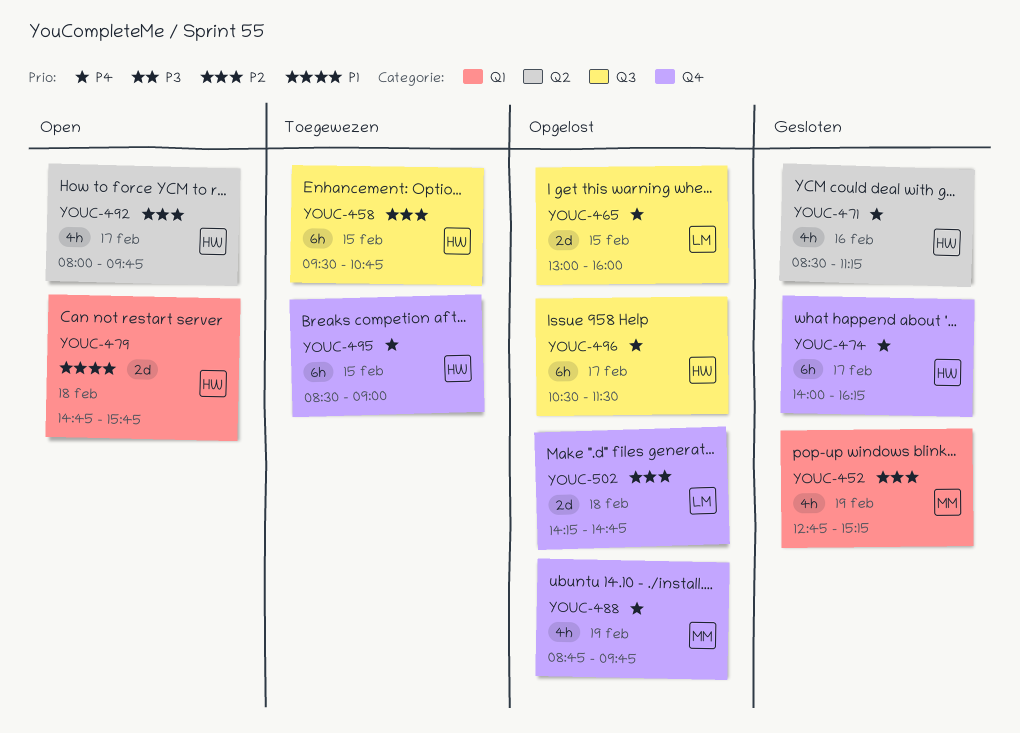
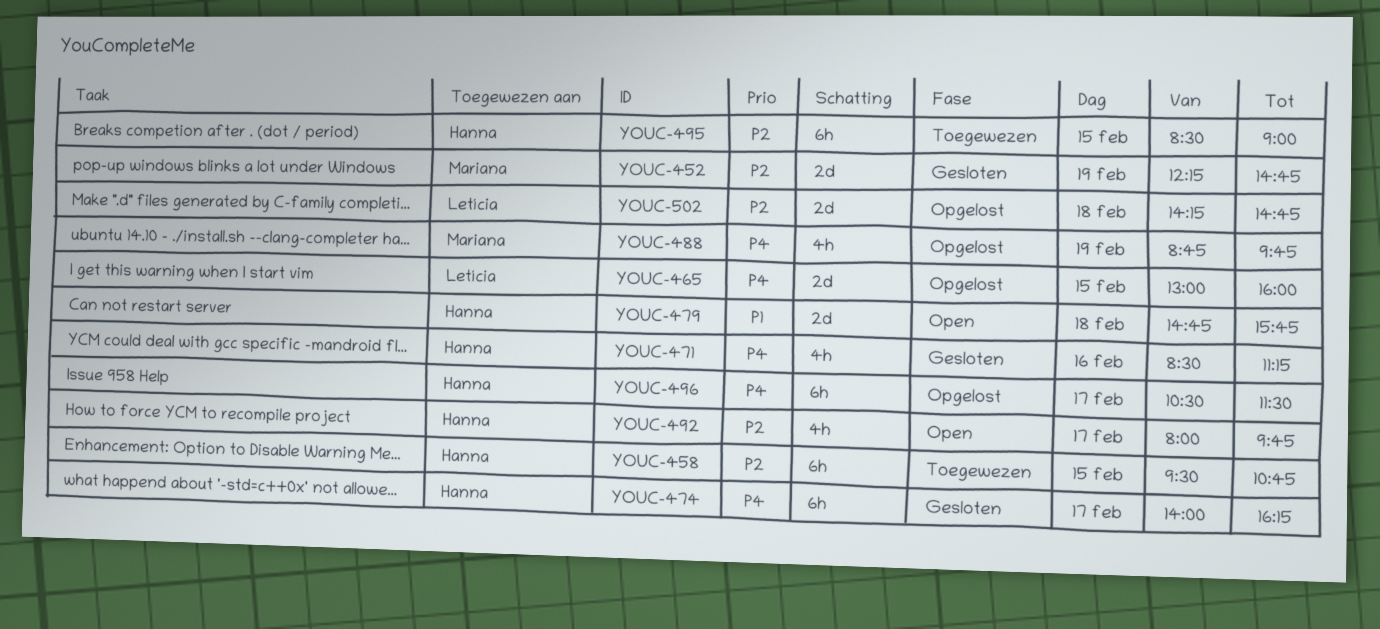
YOUC-452, estimate: 4h -> 2d
YOUC-452, begins: 12:45 -> 12:15
YOUC-452, ends: 15:15 -> 14:45
YOUC-495, priority: P4 -> P2

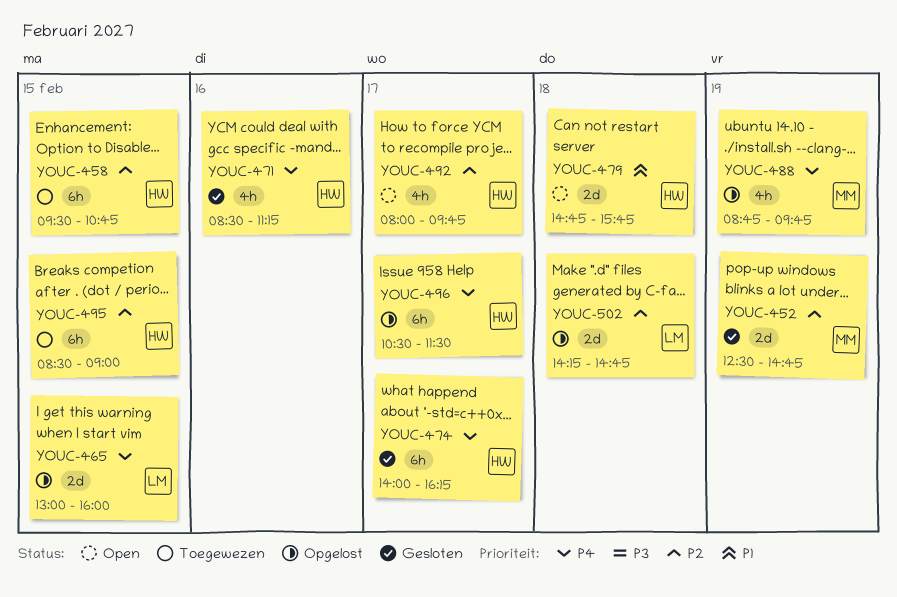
YOUC-452, begins: 12:15 -> 12:30

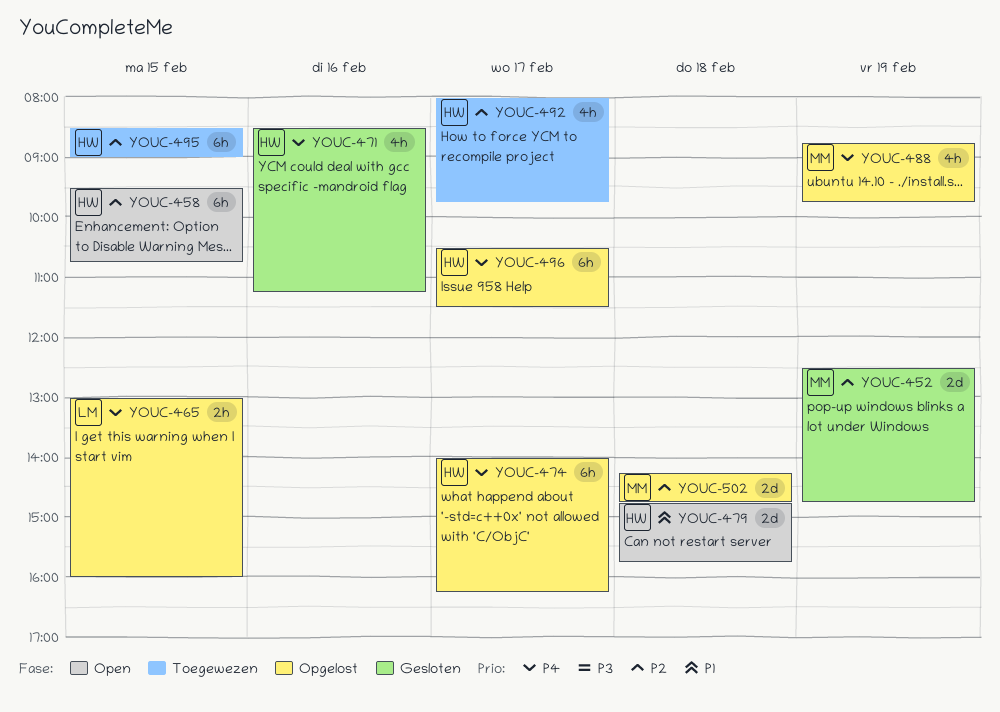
YOUC-458, status: Toegewezen -> Open
YOUC-465, estimate: 2d -> 2h
YOUC-474, status: Gesloten -> Opgelost
YOUC-492, status: Open -> Toegewezen
YOUC-502, owner: LM -> MM

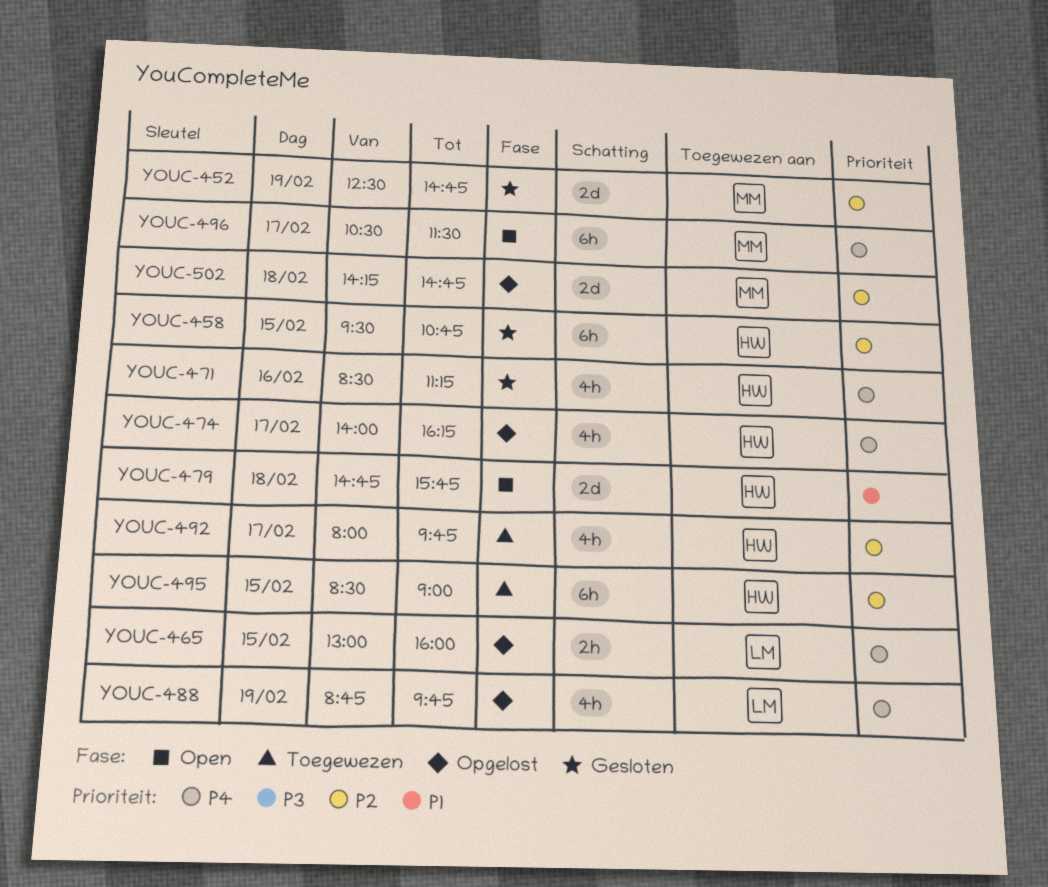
YOUC-458, status: Open -> Gesloten
YOUC-474, estimate: 6h -> 4h
YOUC-488, owner: MM -> LM
YOUC-496, status: Opgelost -> Open
YOUC-496, owner: HW -> MM

